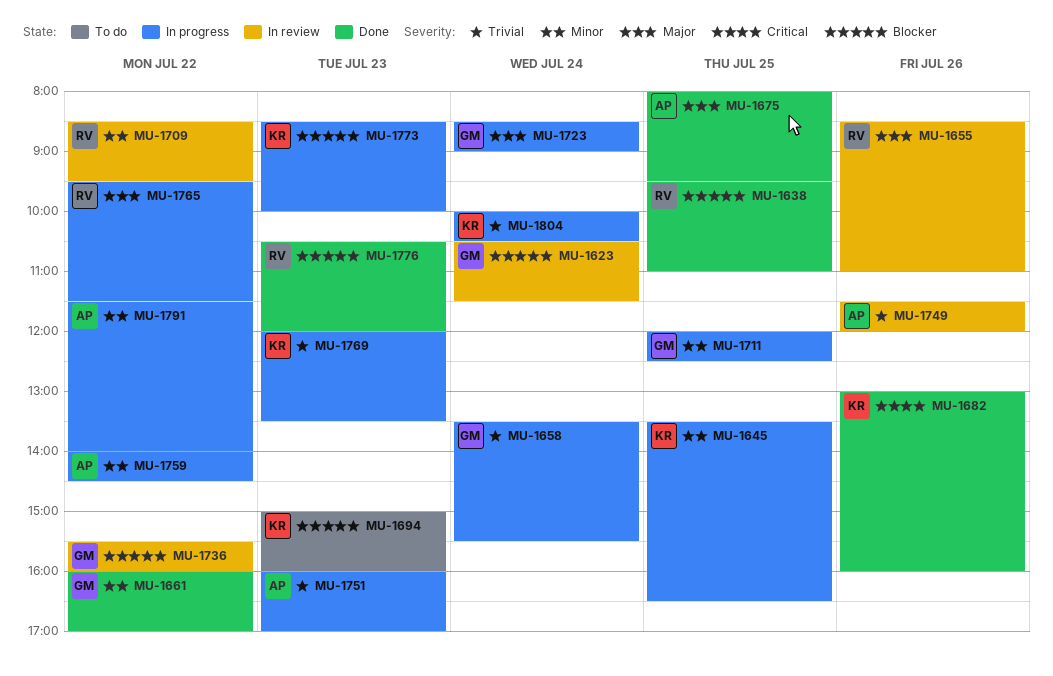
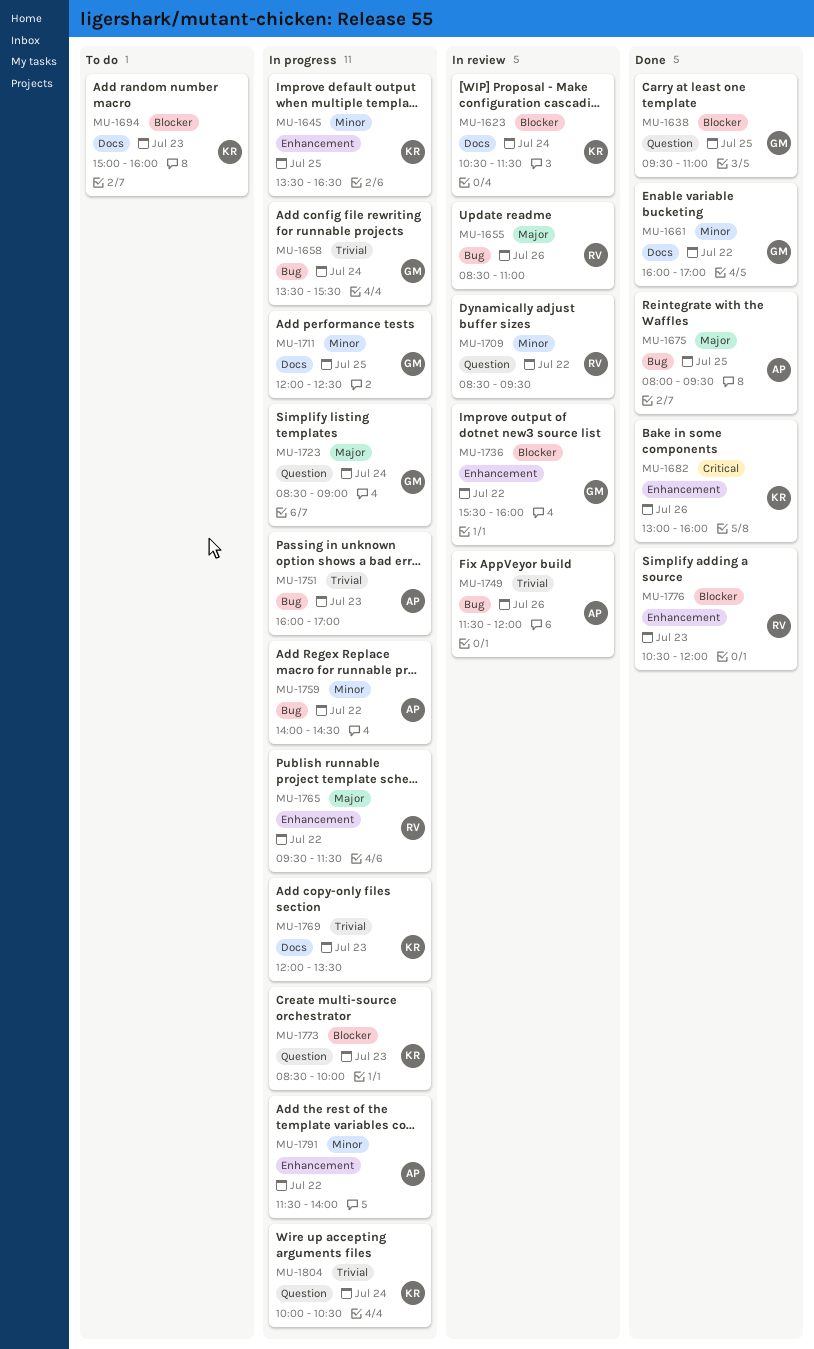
MU-1623, owner: GM -> KR
MU-1638, owner: RV -> GM

